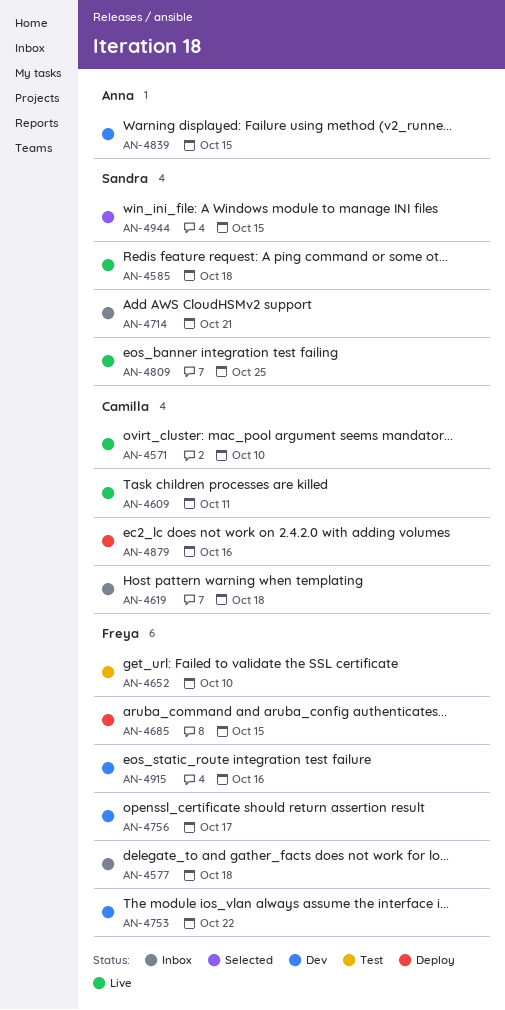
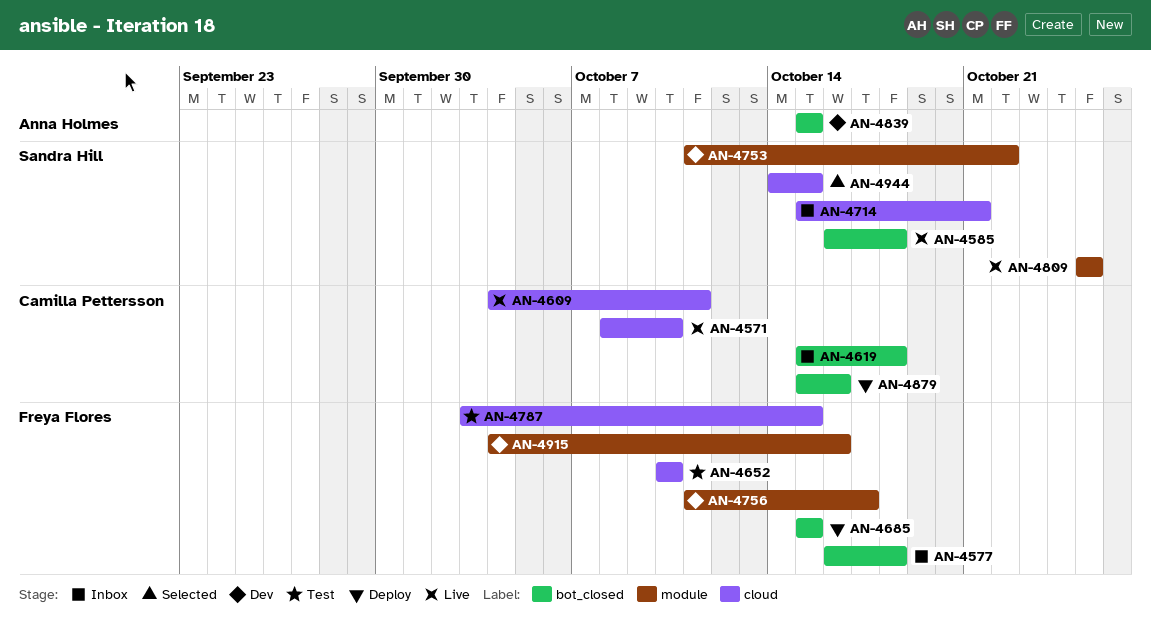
AN-4753, owner: Freya Flores -> Sandra Hill
AN-4787: none -> present

